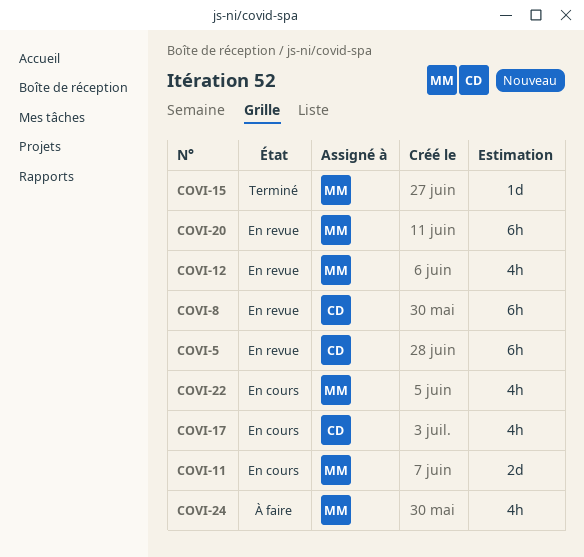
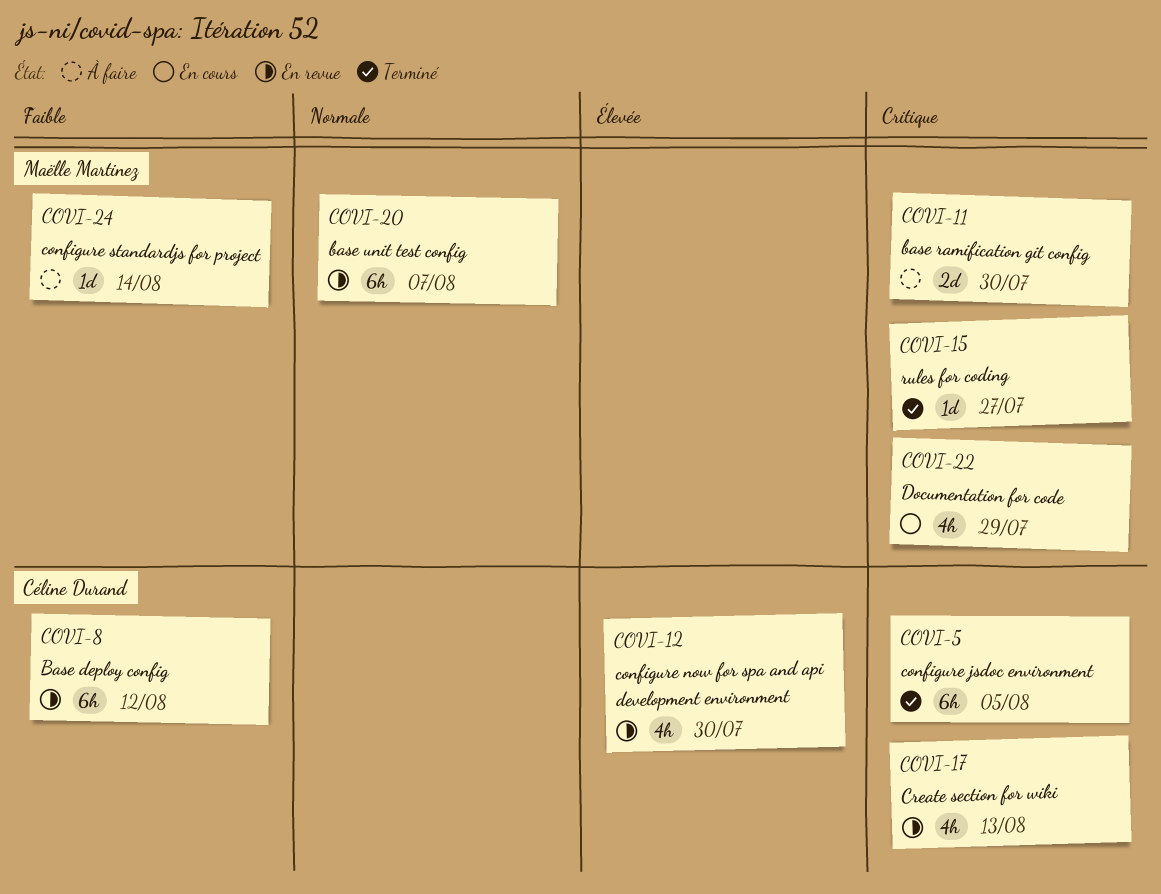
COVI-5, status: En revue -> Terminé
COVI-11, status: En cours -> À faire
COVI-12, owner: Maëlle Martinez -> Céline Durand
COVI-17, status: En cours -> En revue
COVI-24, estimate: 4h -> 1d

